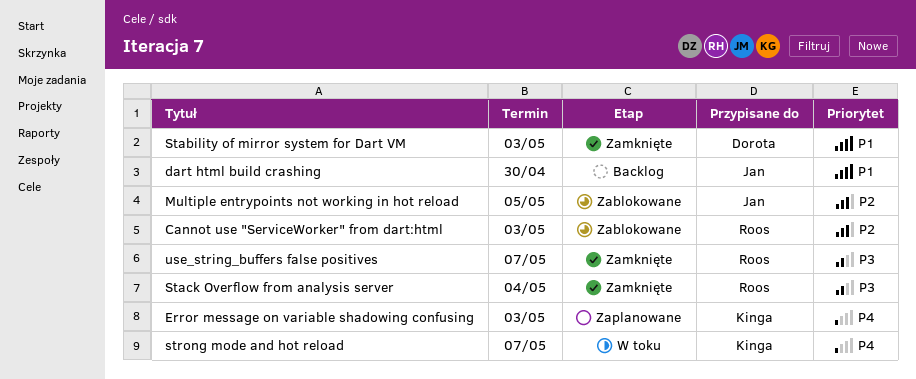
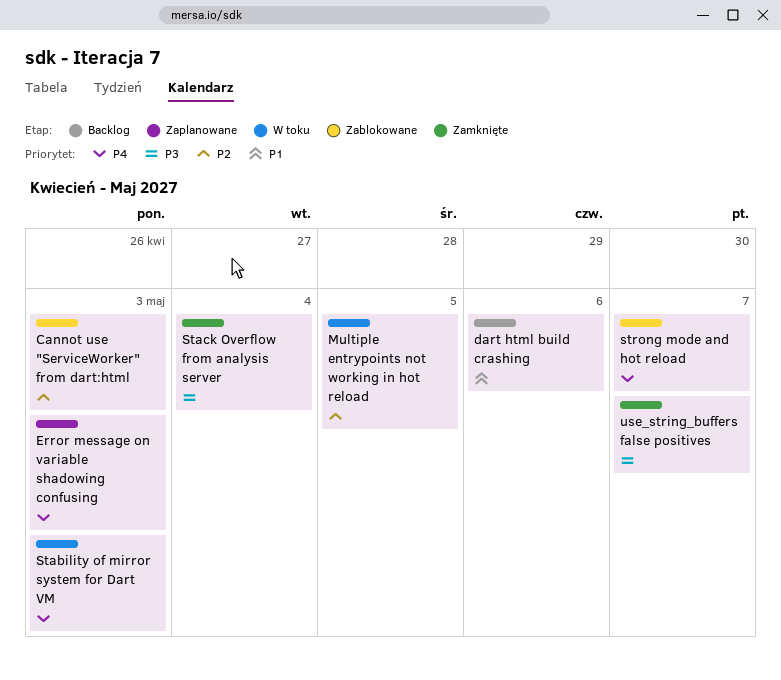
dart html build crashing, due: Apr 30 -> May 6
Multiple entrypoints not working in hot reload, status: Zablokowane -> W toku
Stability of mirror system for Dart VM, status: Zamknięte -> W toku
Stability of mirror system for Dart VM, priority: P1 -> P4
strong mode and hot reload, status: W toku -> Zablokowane

